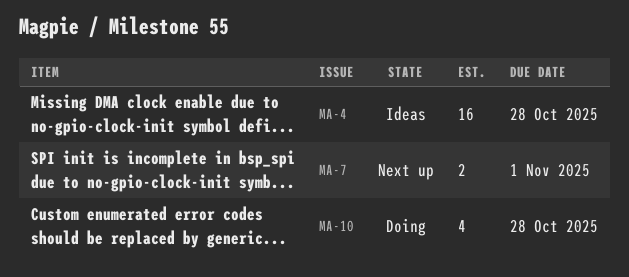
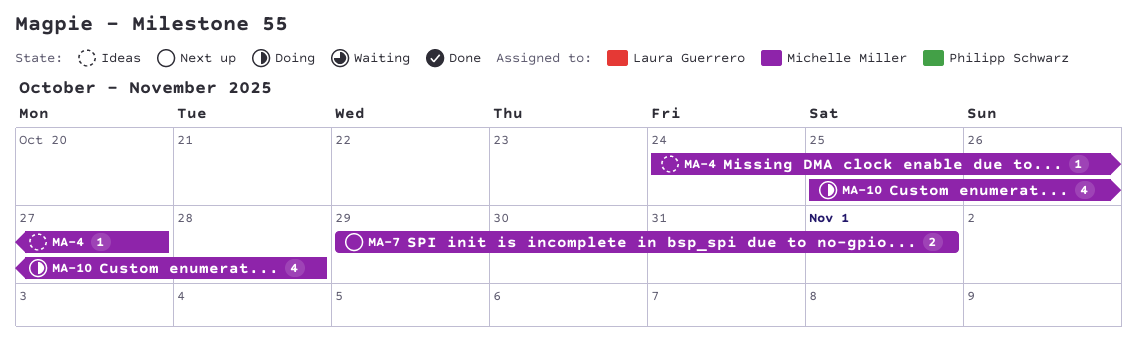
MA-4, estimate: 16 -> 1
MA-4, due: Oct 28 -> Oct 27

